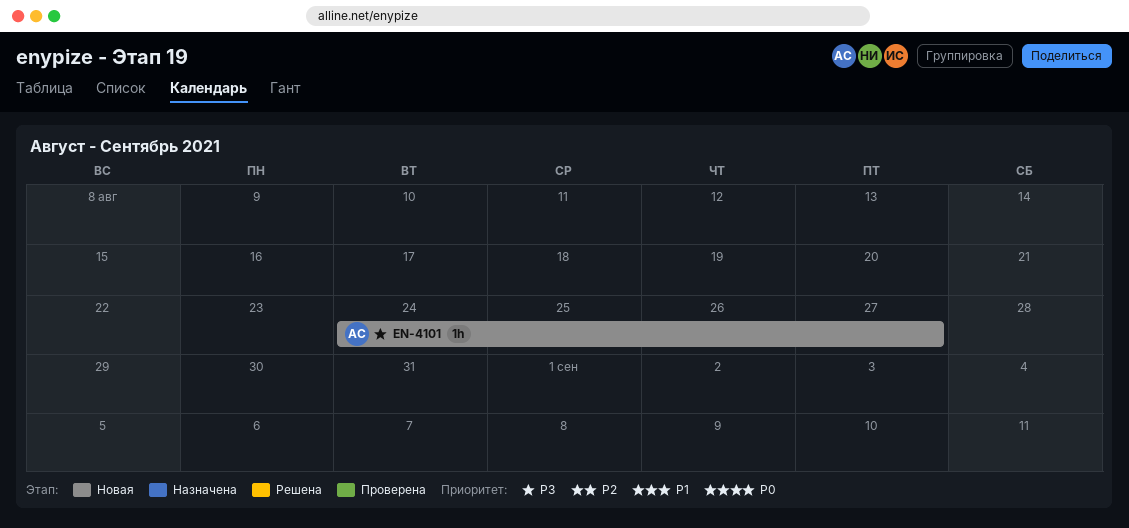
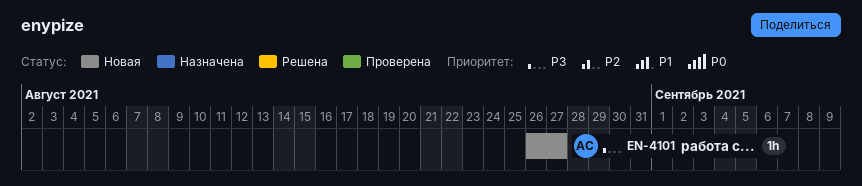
EN-4101, start: Aug 24 -> Aug 26

